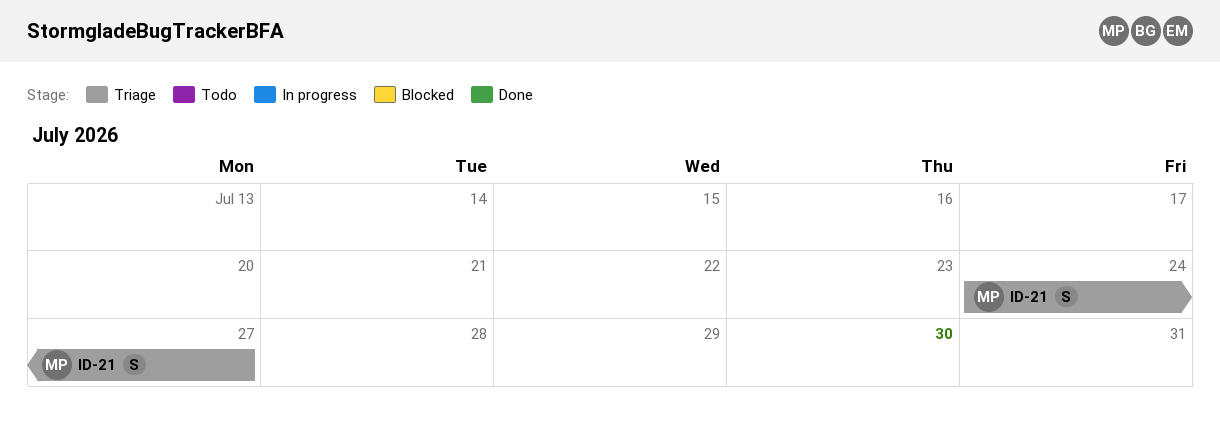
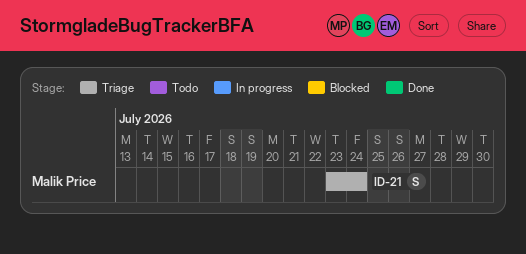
ID-21, start: Jul 24 -> Jul 23
ID-21, due: Jul 27 -> Jul 24

